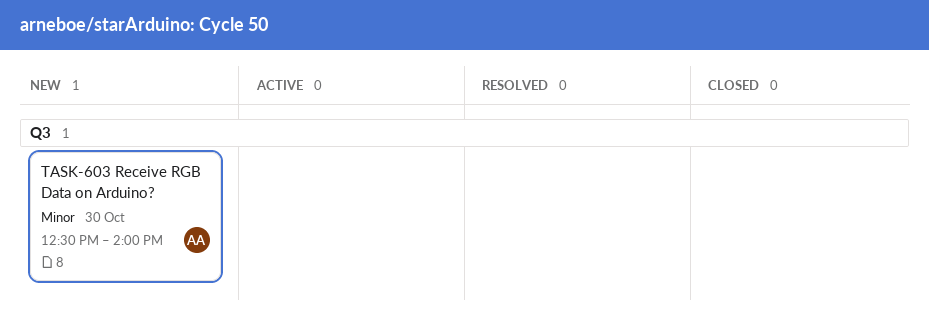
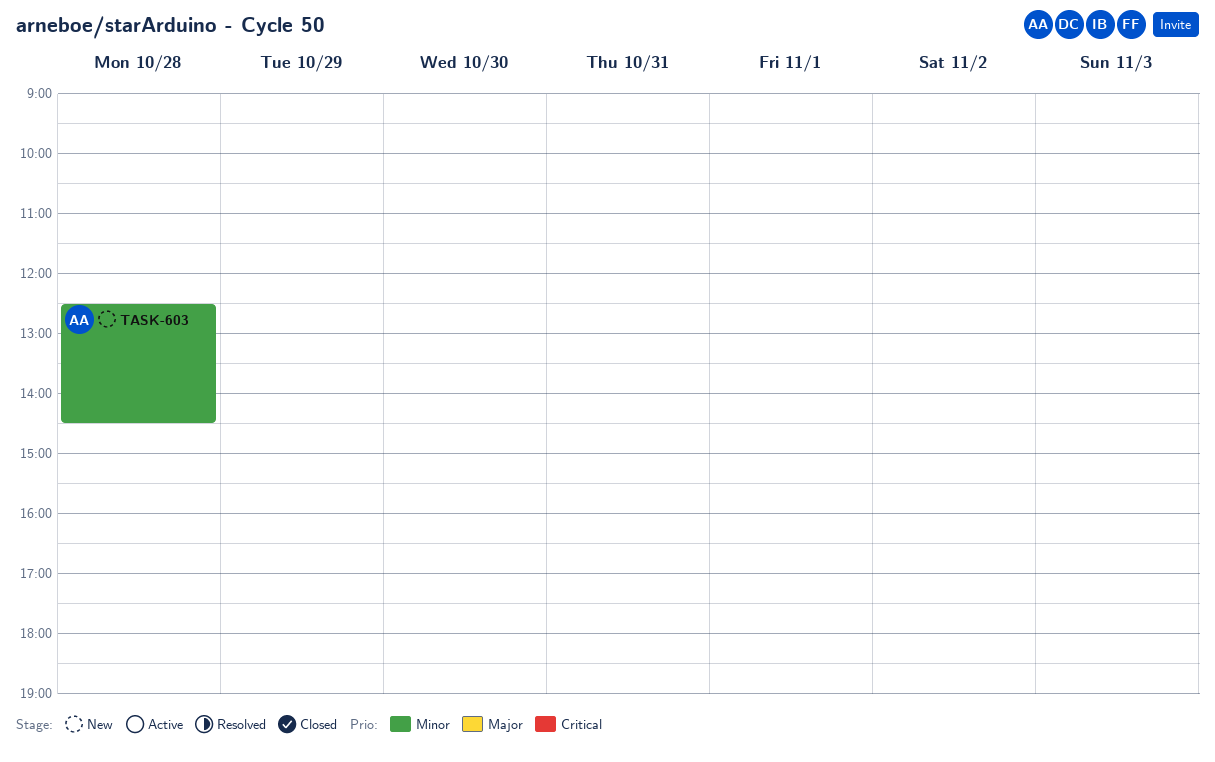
TASK-603, day: Oct 30 -> Oct 28
TASK-603, ends: 14:00 -> 14:30

